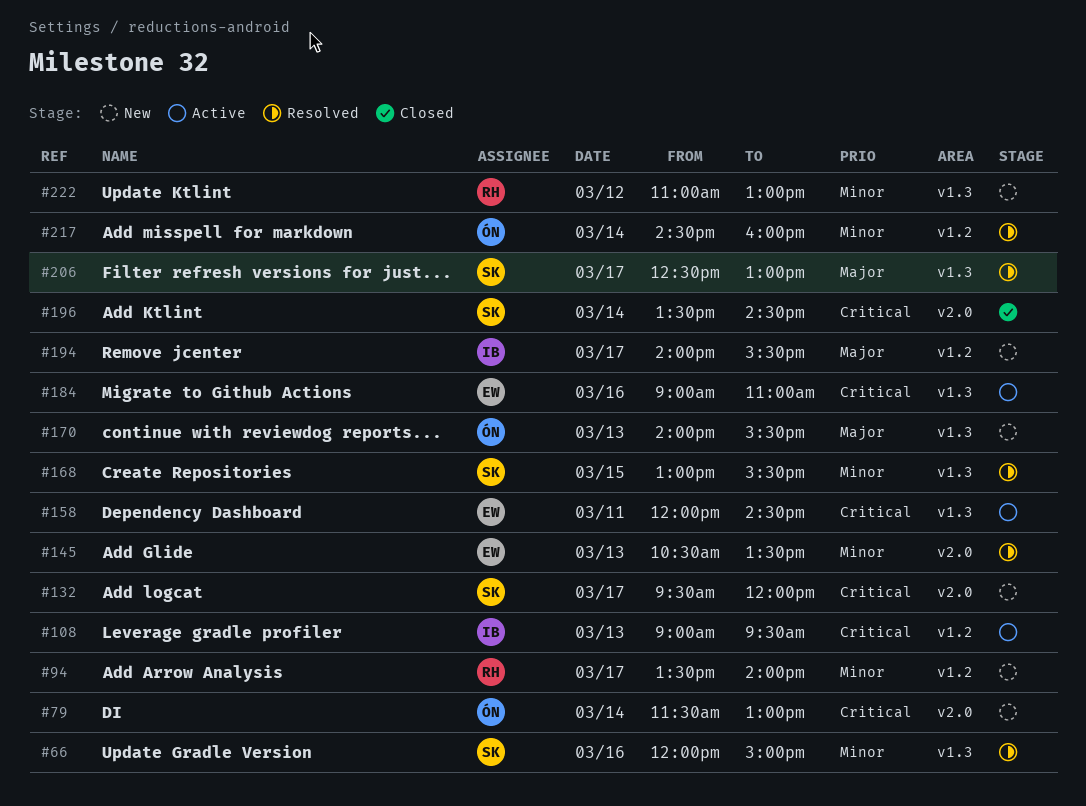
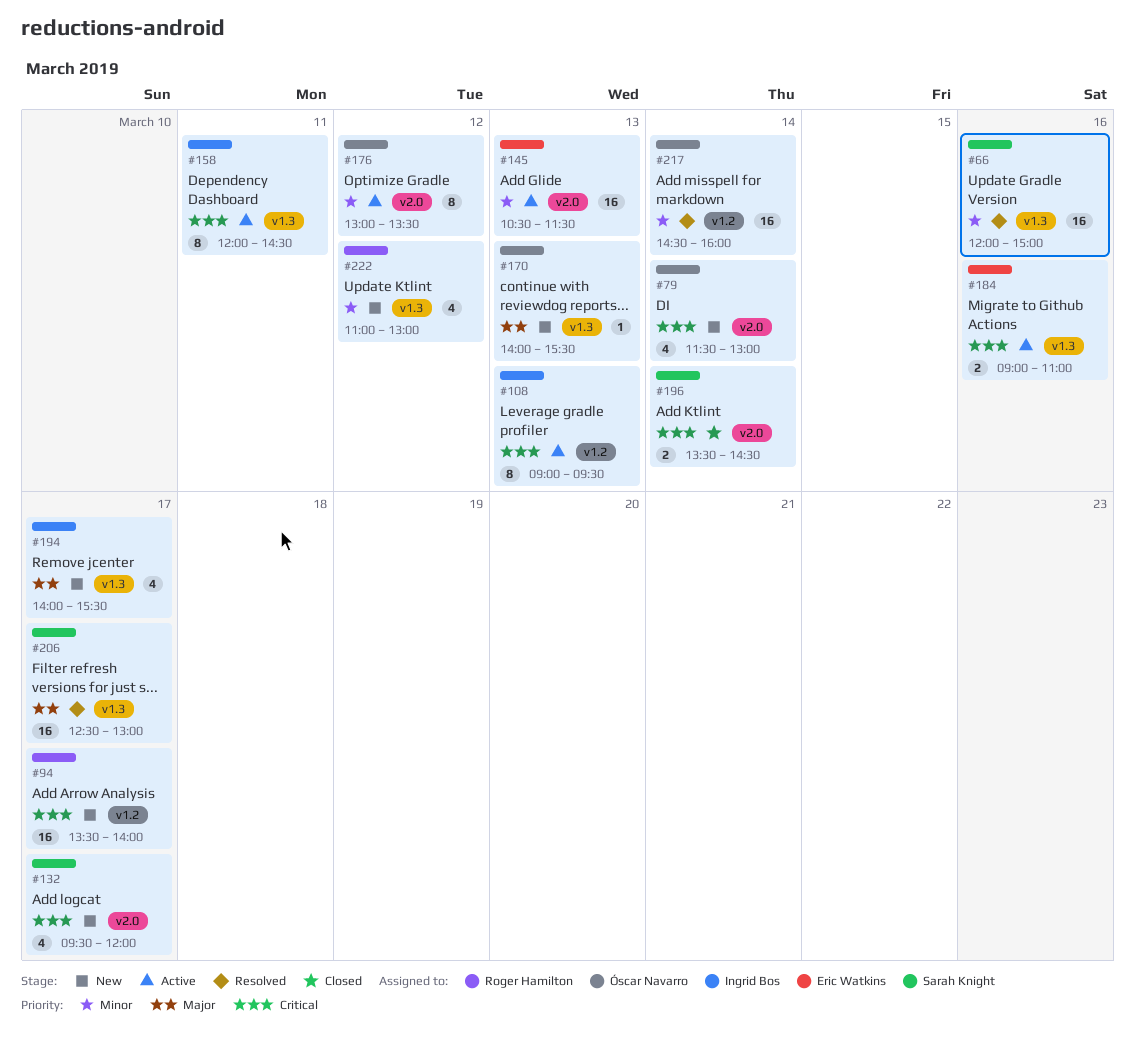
#94, priority: Minor -> Critical
#145, status: Resolved -> Active
#145, ends: 13:30 -> 11:30
#158, owner: Eric Watkins -> Ingrid Bos
#168: present -> none
#176: none -> present
#194, label: v1.2 -> v1.3

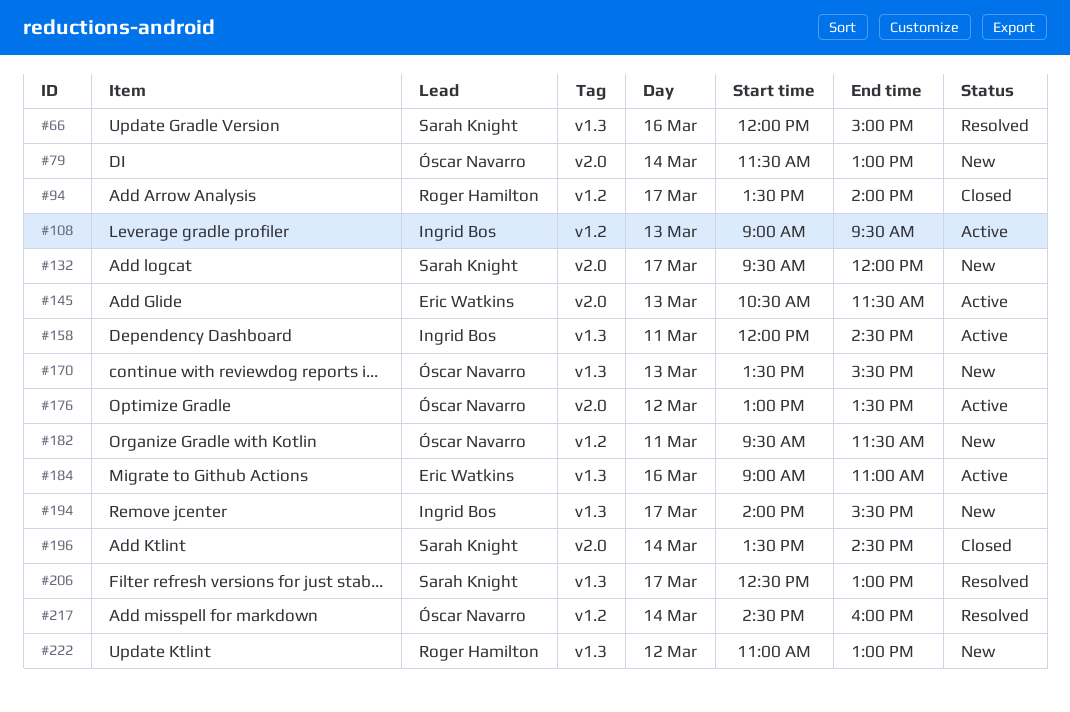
#94, status: New -> Closed
#170, begins: 14:00 -> 13:30
#182: none -> present

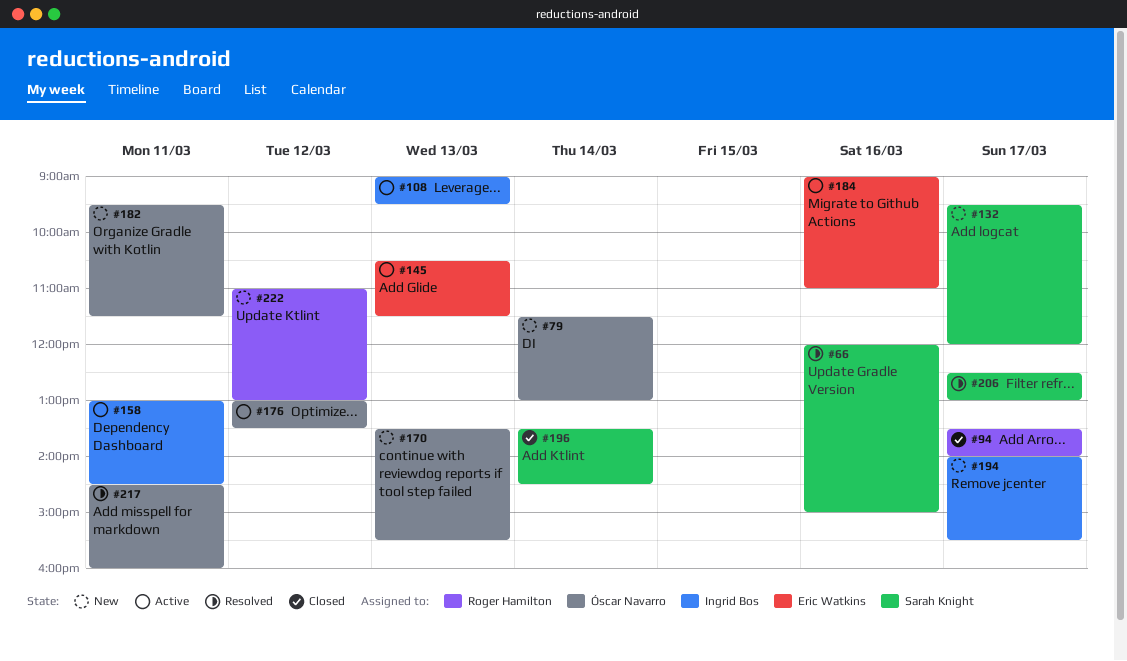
#158, begins: 12:00 -> 13:00
#217, day: Mar 14 -> Mar 11

